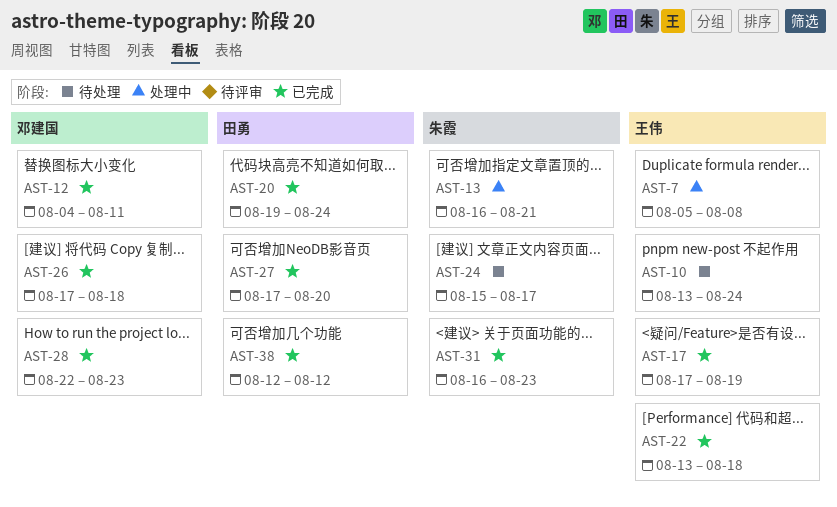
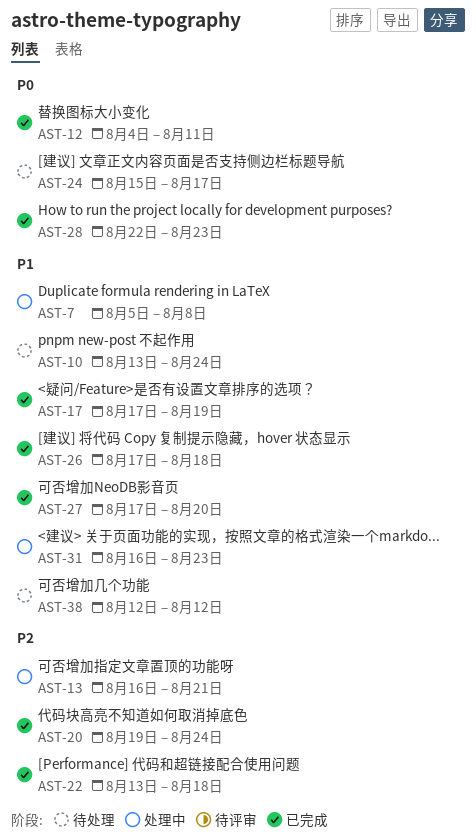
AST-31, status: 已完成 -> 处理中
AST-38, status: 已完成 -> 待处理

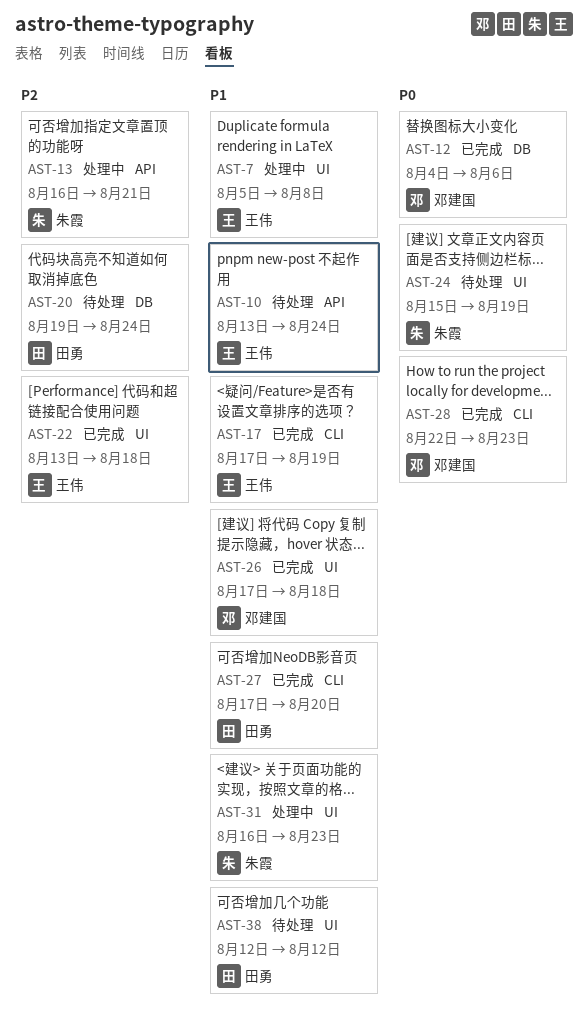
AST-12, due: Aug 11 -> Aug 6
AST-20, status: 已完成 -> 待处理
AST-24, due: Aug 17 -> Aug 19

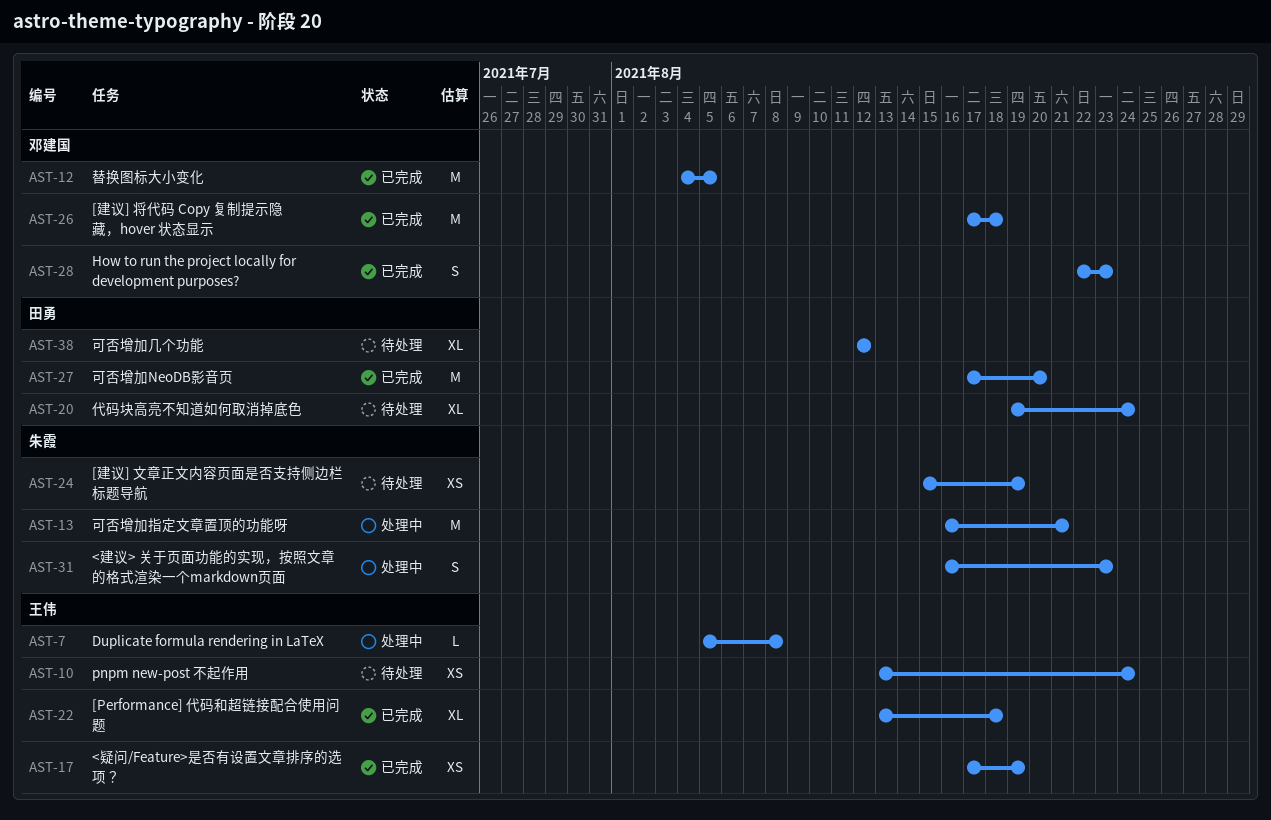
AST-12, due: Aug 6 -> Aug 5

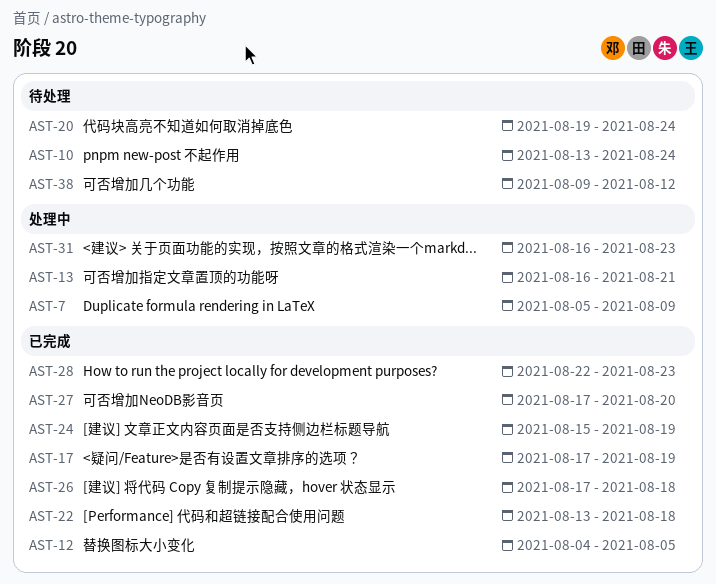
AST-7, due: Aug 8 -> Aug 9
AST-24, status: 待处理 -> 已完成
AST-38, start: Aug 12 -> Aug 9

